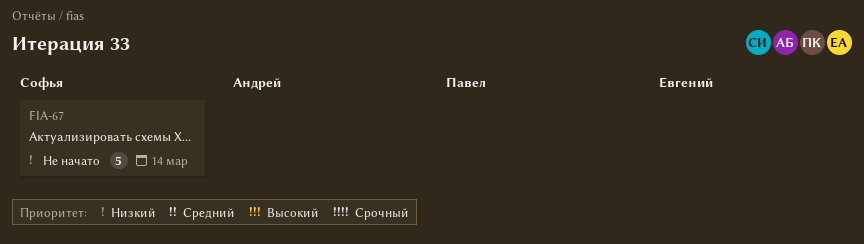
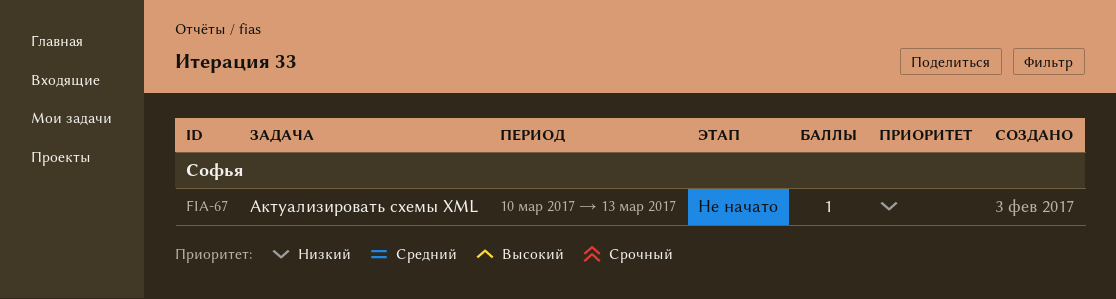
FIA-67, estimate: 5 -> 1
FIA-67, due: Mar 14 -> Mar 13

